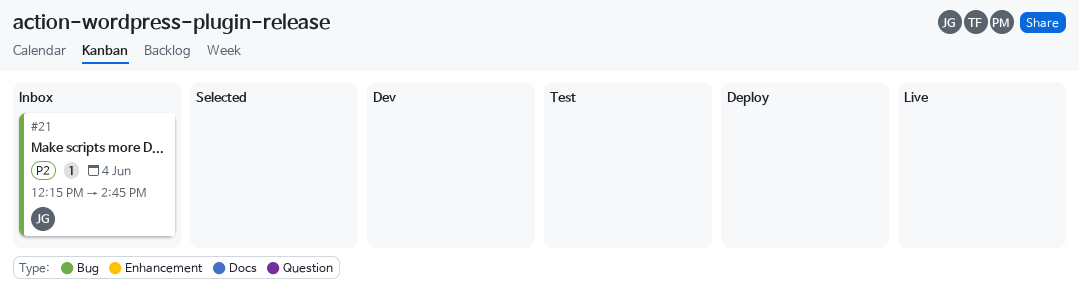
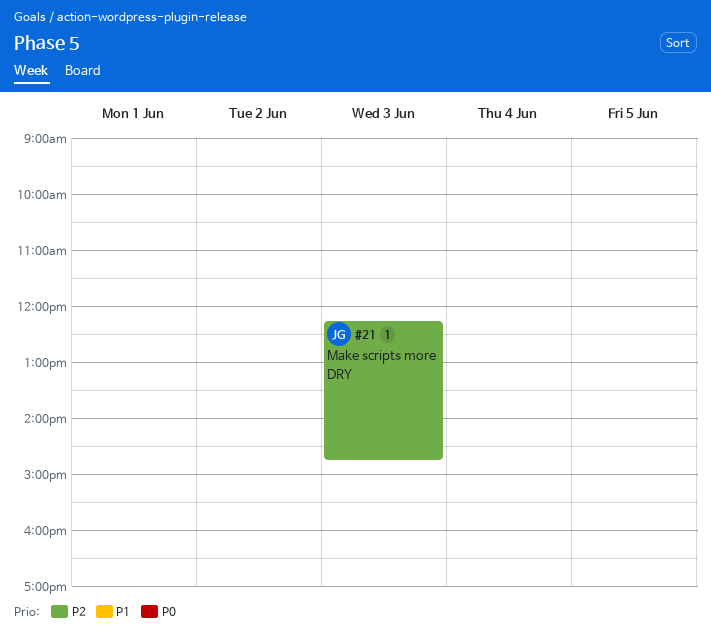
#21, day: Jun 4 -> Jun 3

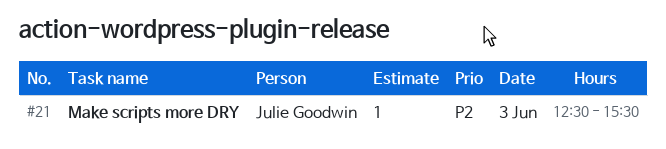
#21, begins: 12:15 -> 12:30
#21, ends: 14:45 -> 15:30

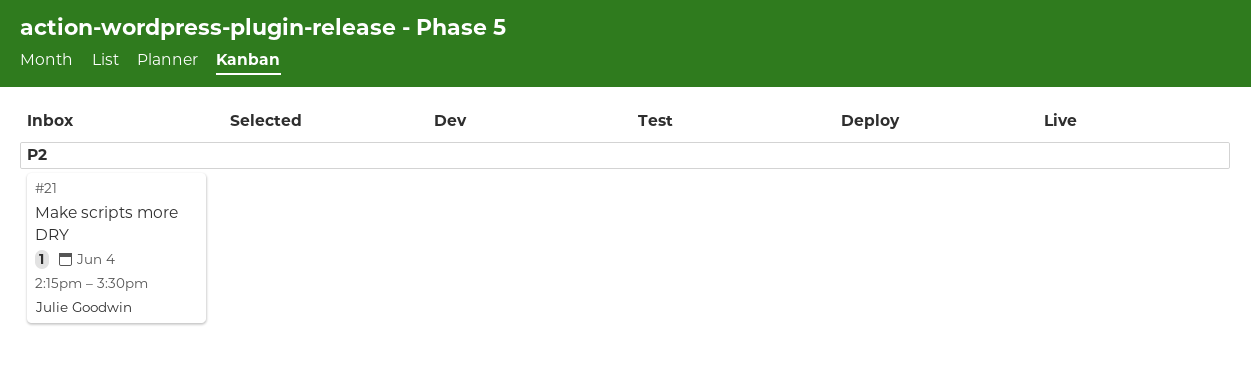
#21, day: Jun 3 -> Jun 4
#21, begins: 12:30 -> 14:15

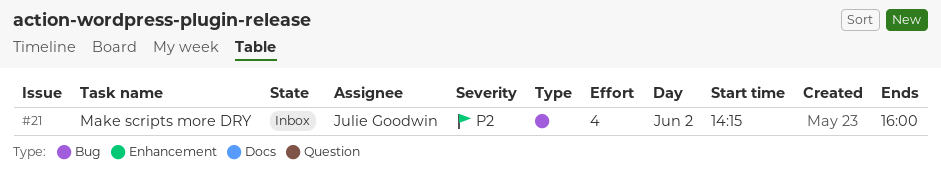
#21, estimate: 1 -> 4
#21, day: Jun 4 -> Jun 2
#21, ends: 15:30 -> 16:00

